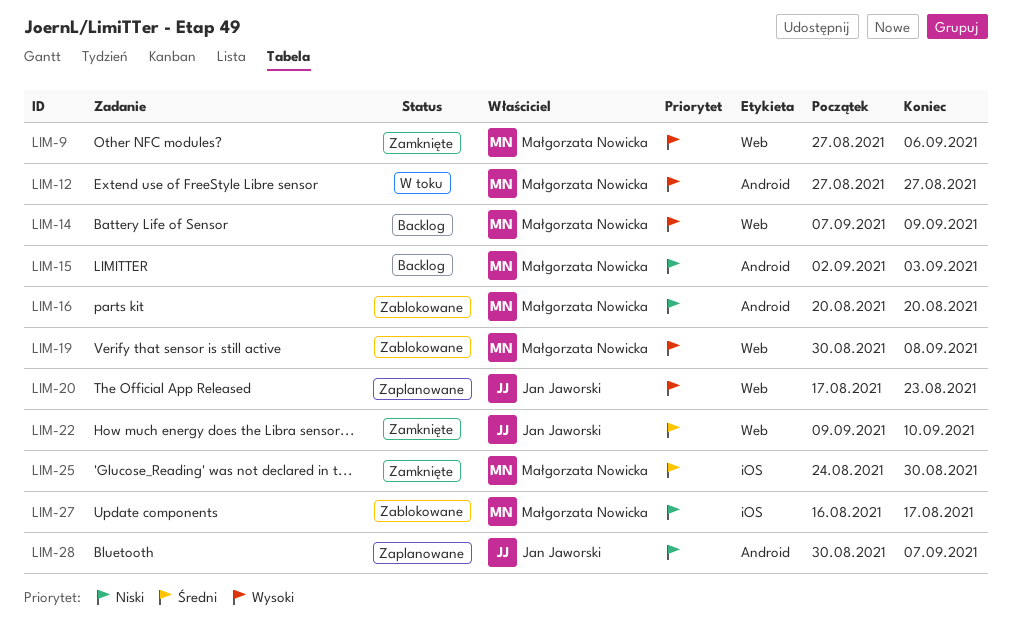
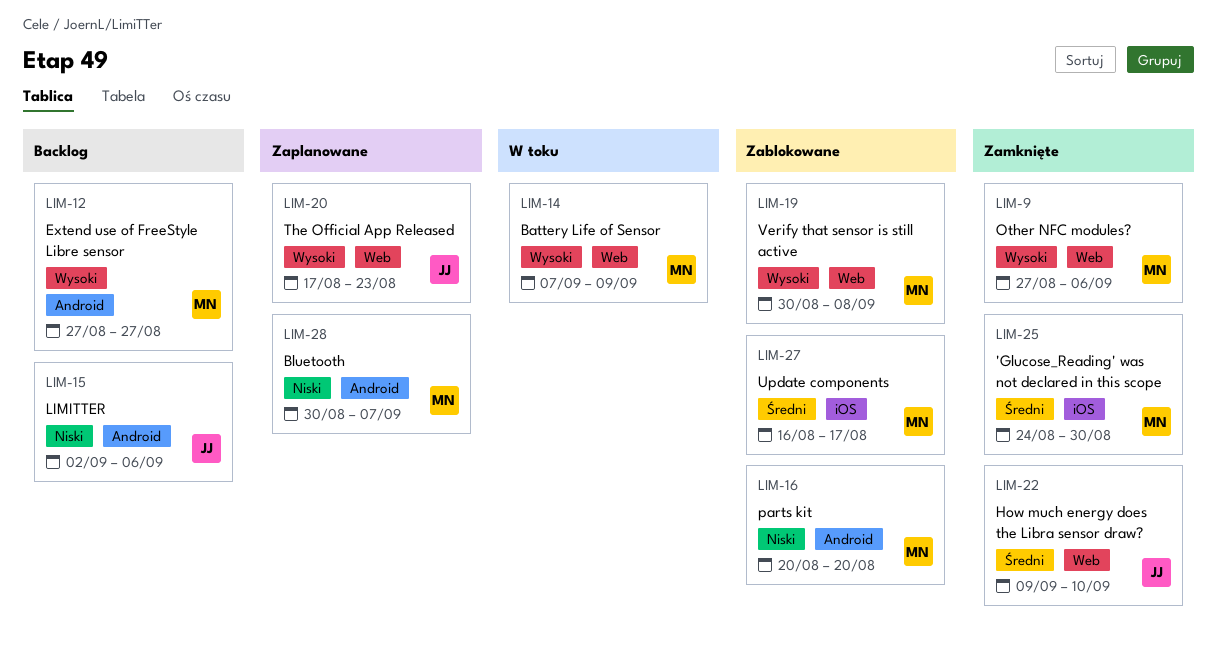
LIM-12, status: W toku -> Backlog
LIM-14, status: Backlog -> W toku
LIM-15, owner: Małgorzata Nowicka -> Jan Jaworski
LIM-15, due: Sep 3 -> Sep 6
LIM-27, priority: Niski -> Średni
LIM-28, owner: Jan Jaworski -> Małgorzata Nowicka

